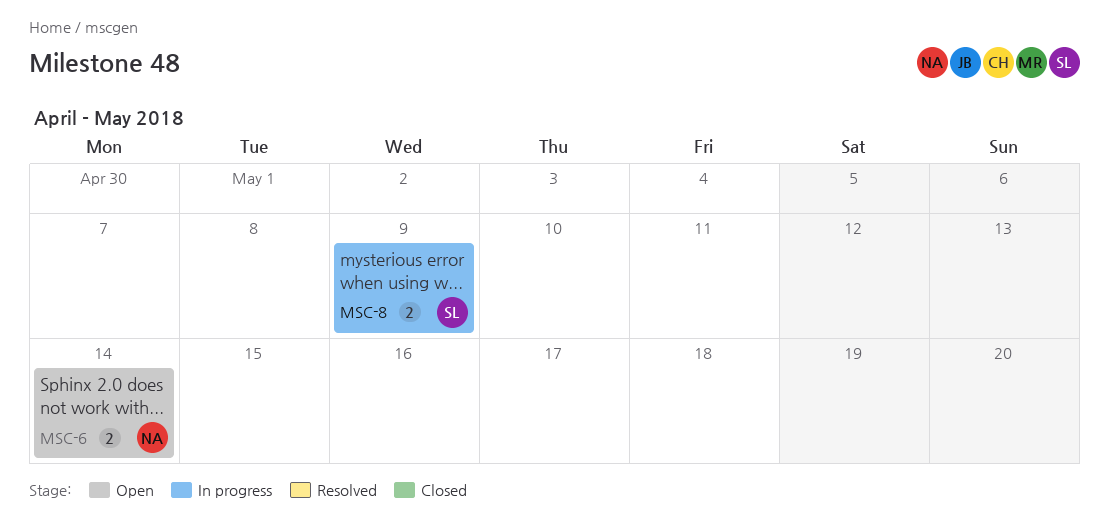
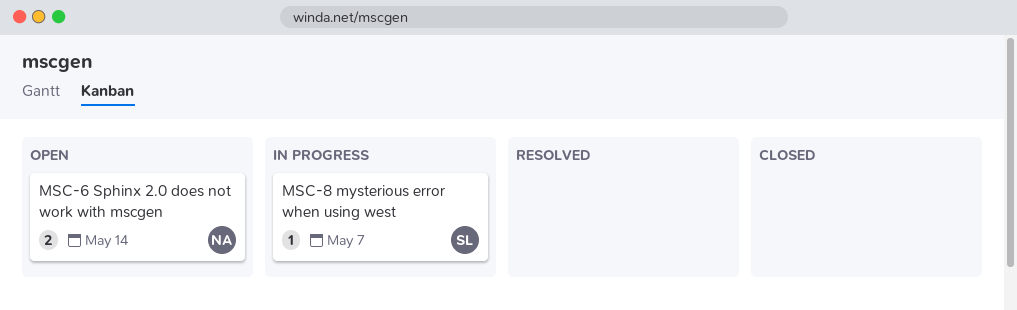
MSC-8, estimate: 2 -> 1
MSC-8, due: May 9 -> May 7

